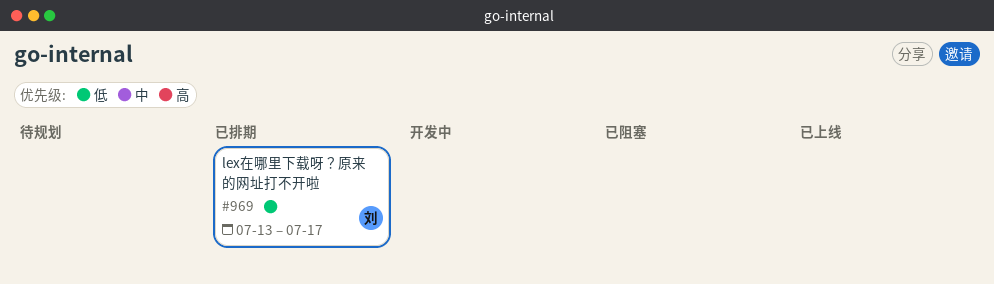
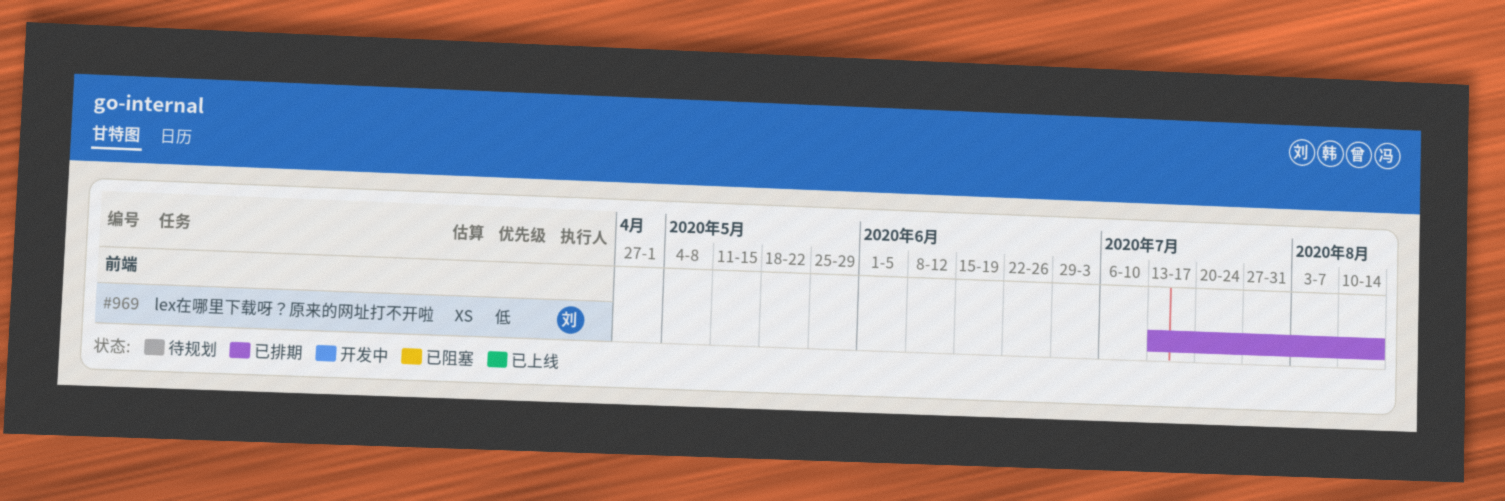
#969, due: Jul 17 -> Aug 14

